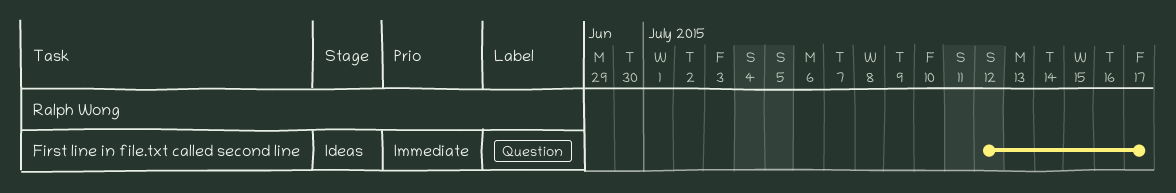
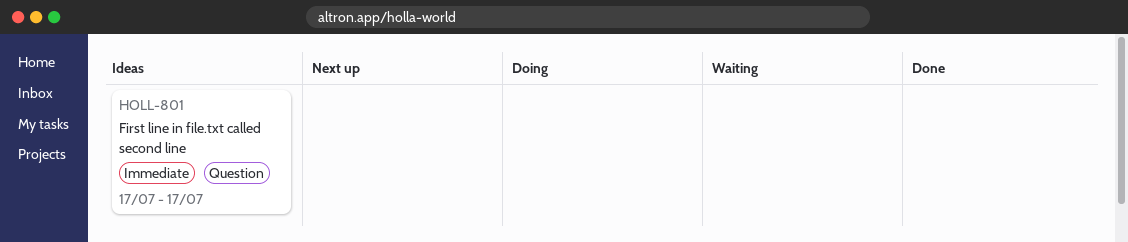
First line in file.txt called second line, start: Jul 12 -> Jul 17

